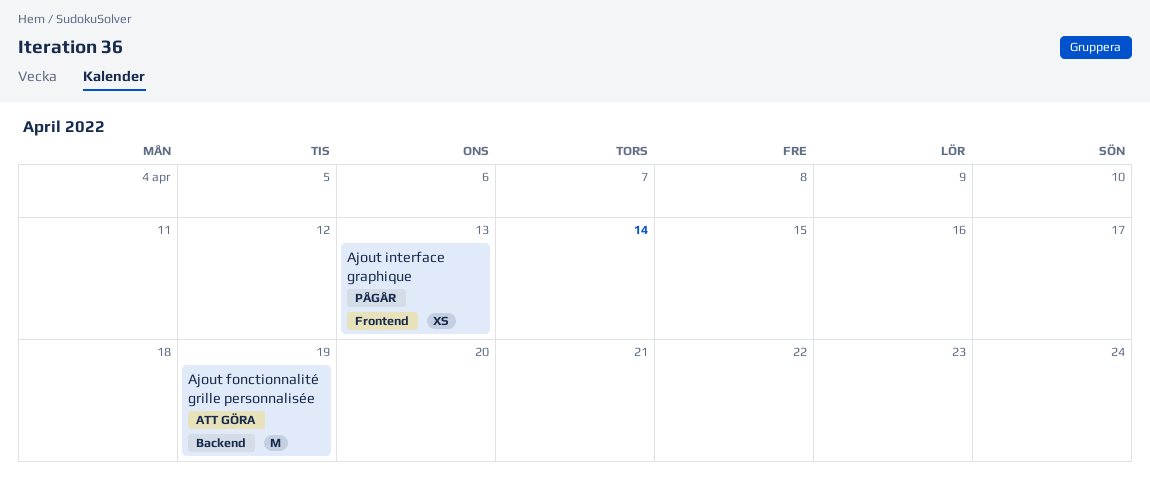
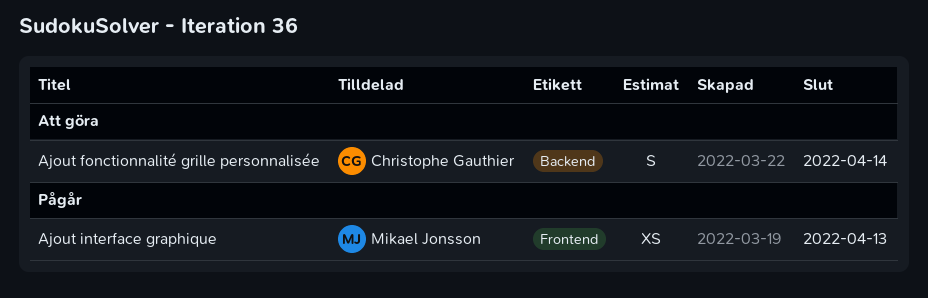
Ajout fonctionnalité grille personnalisée, estimate: M -> S
Ajout fonctionnalité grille personnalisée, due: Apr 19 -> Apr 14

